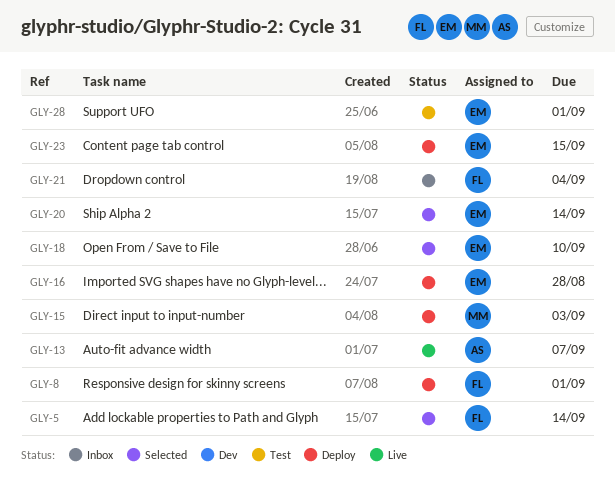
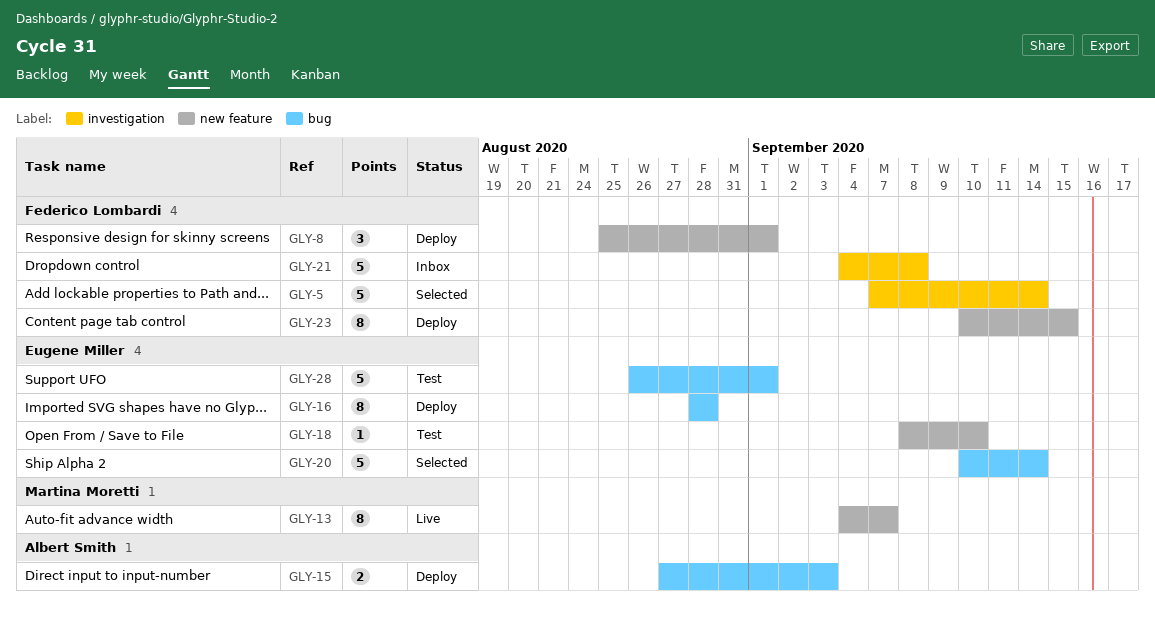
GLY-13, owner: Albert Smith -> Martina Moretti
GLY-15, owner: Martina Moretti -> Albert Smith
GLY-18, status: Selected -> Test
GLY-21, due: Sep 4 -> Sep 8
GLY-23, owner: Eugene Miller -> Federico Lombardi

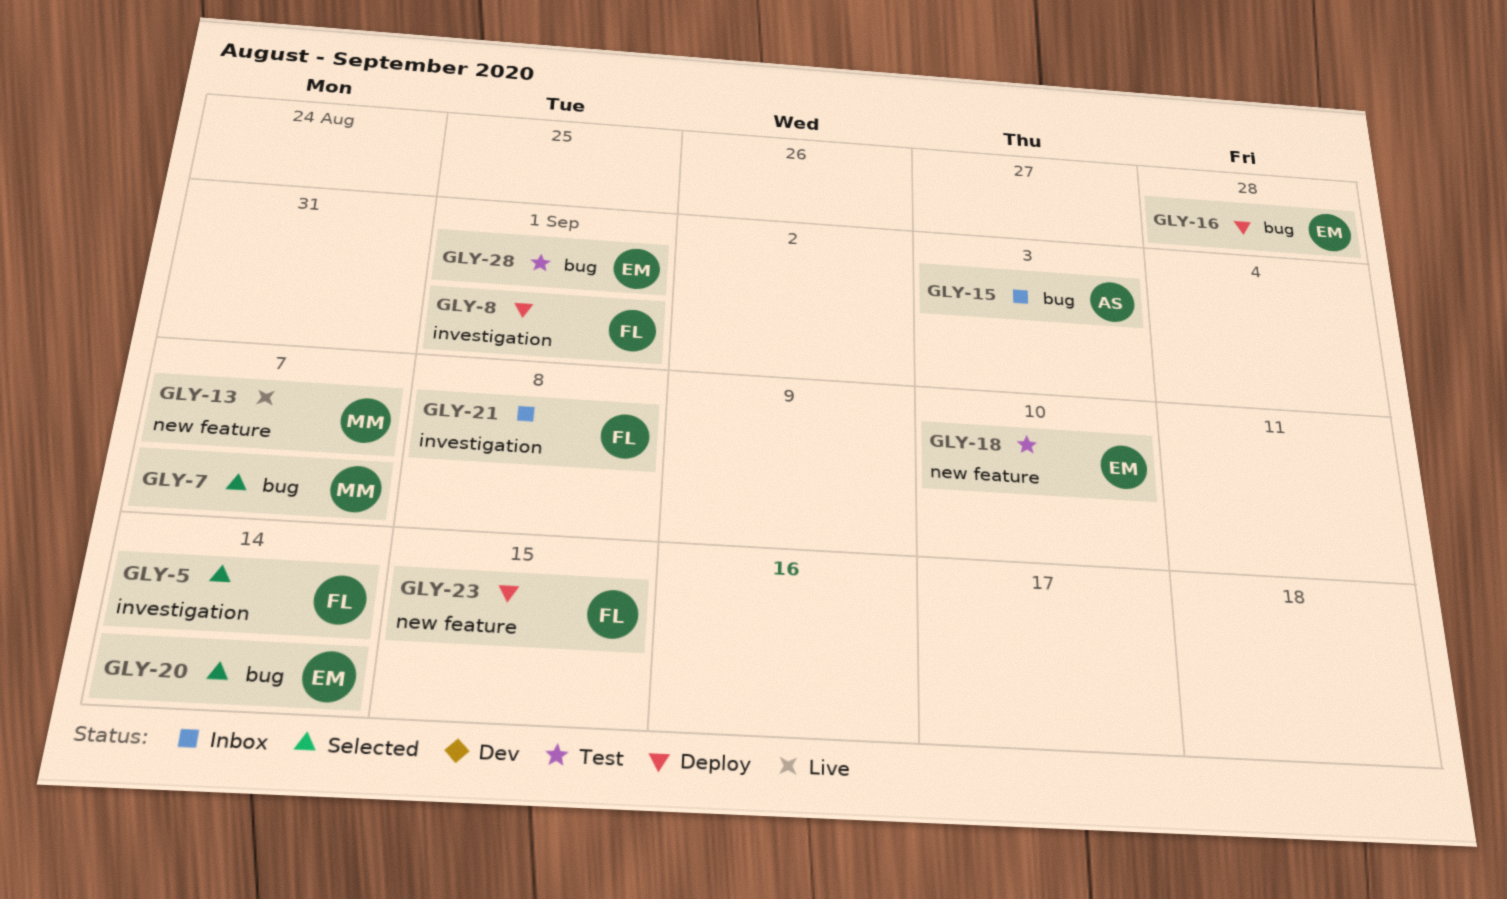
GLY-7: none -> present
GLY-8, label: new feature -> investigation
GLY-15, status: Deploy -> Inbox

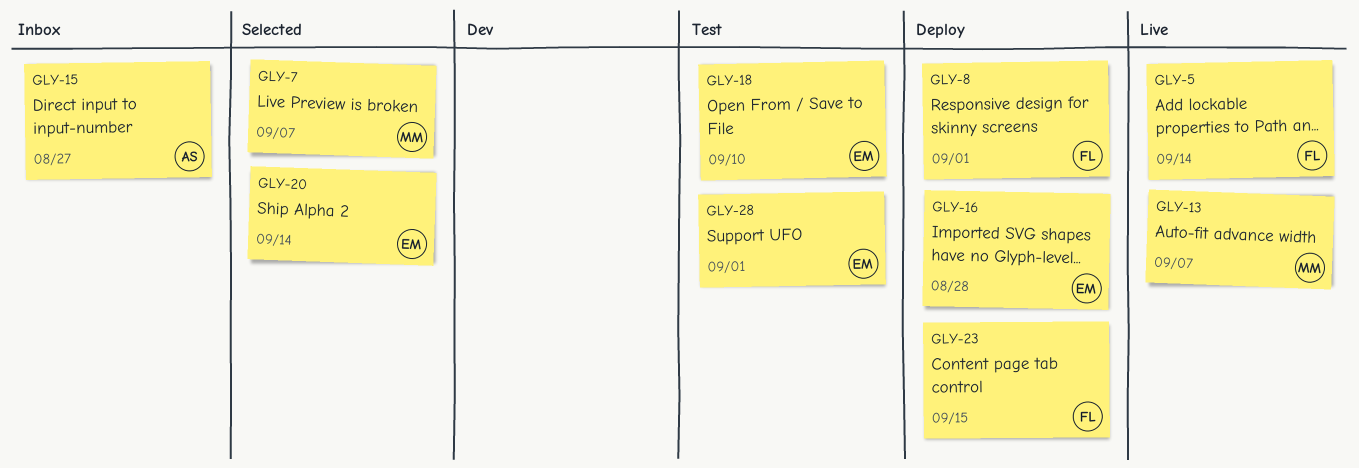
GLY-5, status: Selected -> Live
GLY-15, due: Sep 3 -> Aug 27
GLY-21: present -> none

